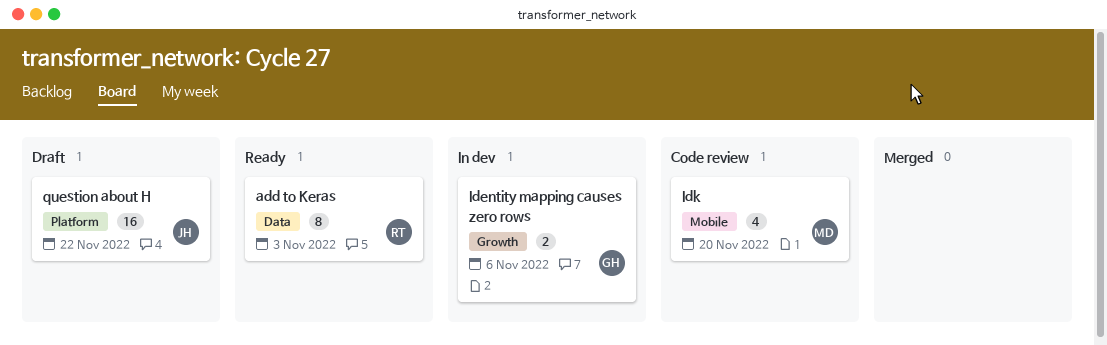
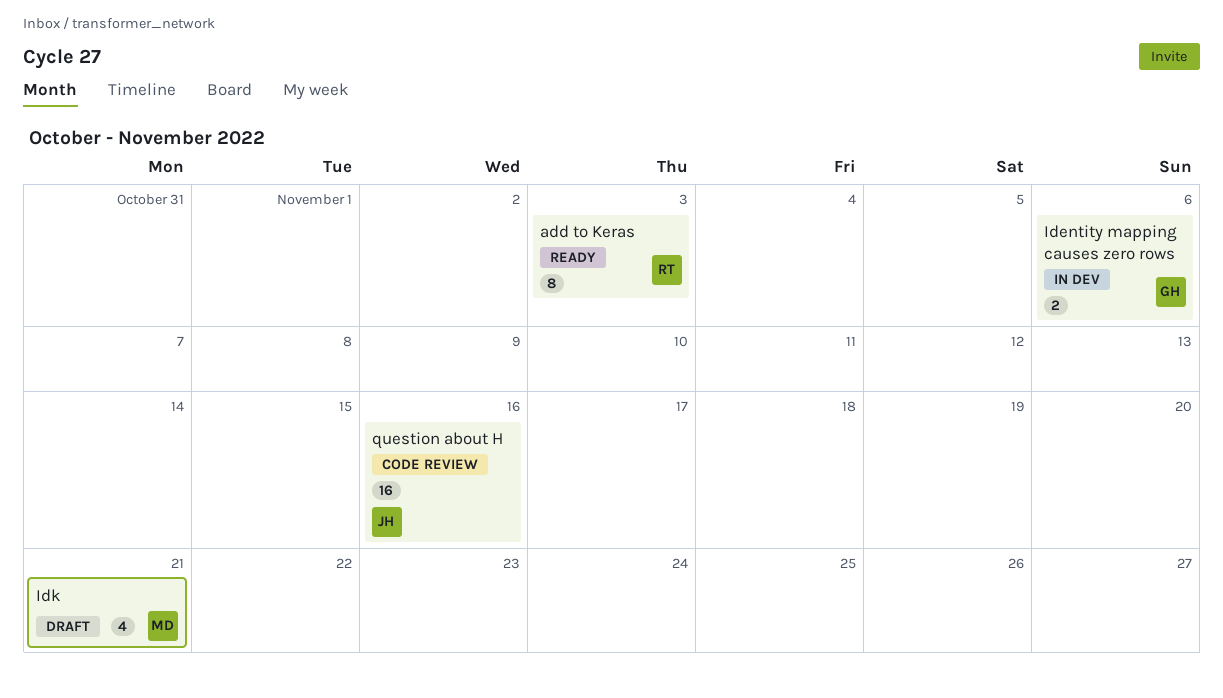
Idk, status: Code review -> Draft
Idk, due: Nov 20 -> Nov 21
question about H, status: Draft -> Code review
question about H, due: Nov 22 -> Nov 16

